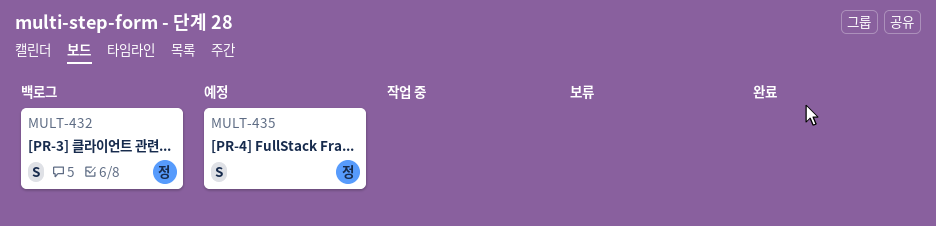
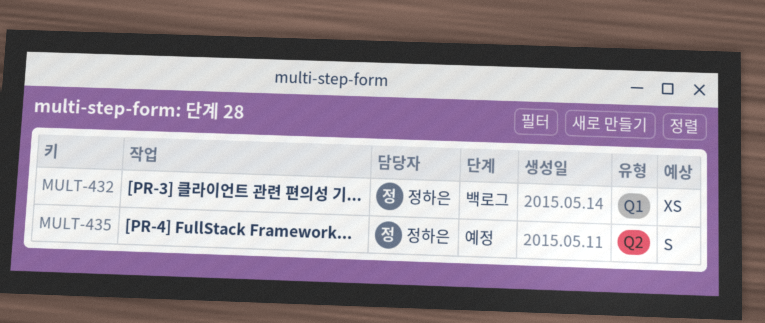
MULT-432, estimate: S -> XS

